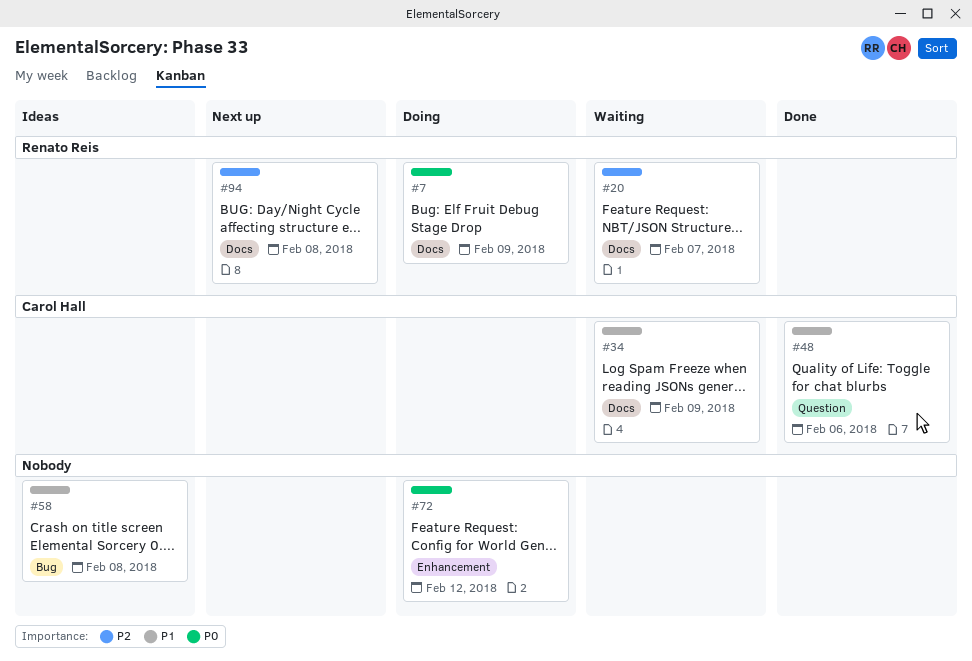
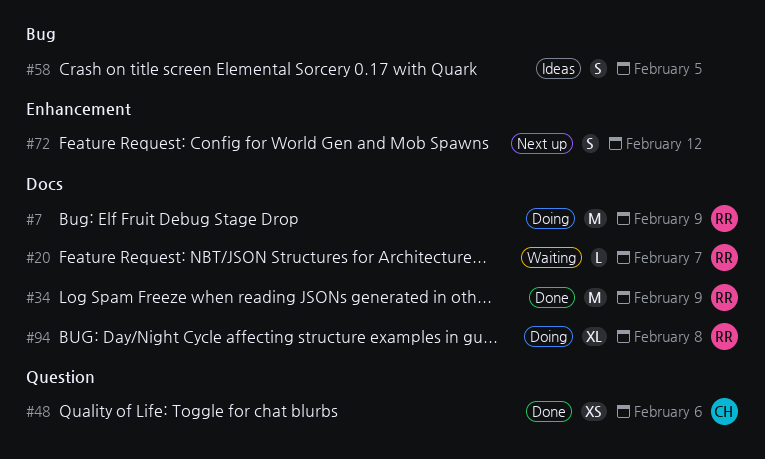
#34, status: Waiting -> Done
#34, owner: Carol Hall -> Renato Reis
#58, due: Feb 8 -> Feb 5
#72, status: Doing -> Next up
#94, status: Next up -> Doing

